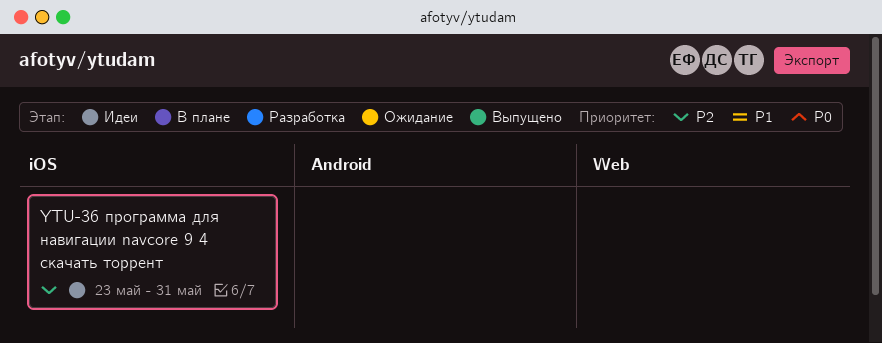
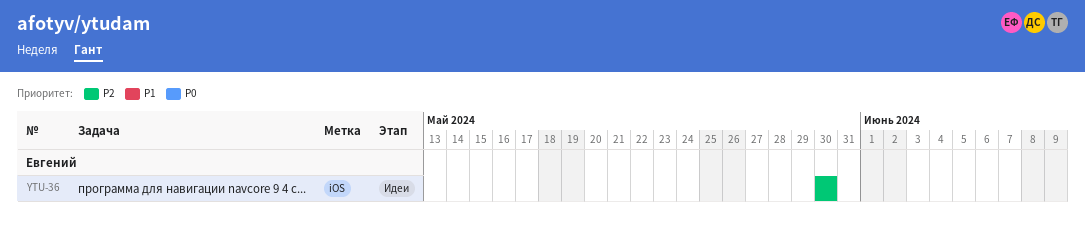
YTU-36, start: May 23 -> May 30
YTU-36, due: May 31 -> May 30

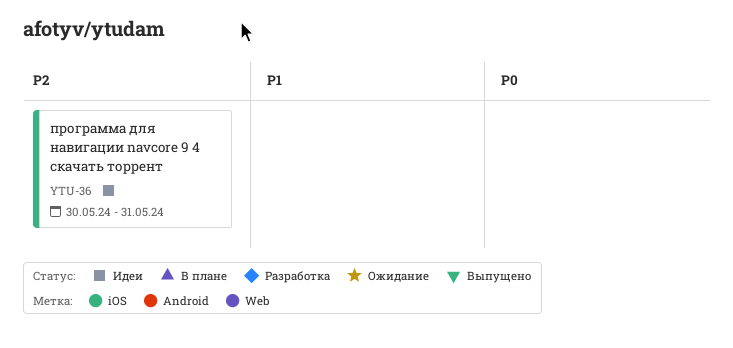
YTU-36, due: May 30 -> May 31

